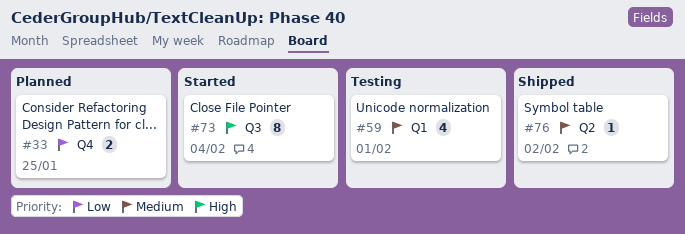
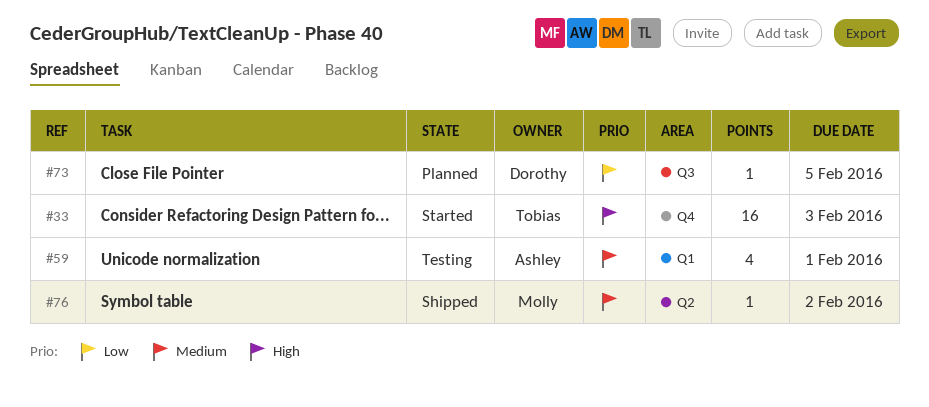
#33, status: Planned -> Started
#33, priority: Low -> High
#33, estimate: 2 -> 16
#33, due: Jan 25 -> Feb 3
#73, status: Started -> Planned
#73, priority: High -> Low
#73, estimate: 8 -> 1
#73, due: Feb 4 -> Feb 5

